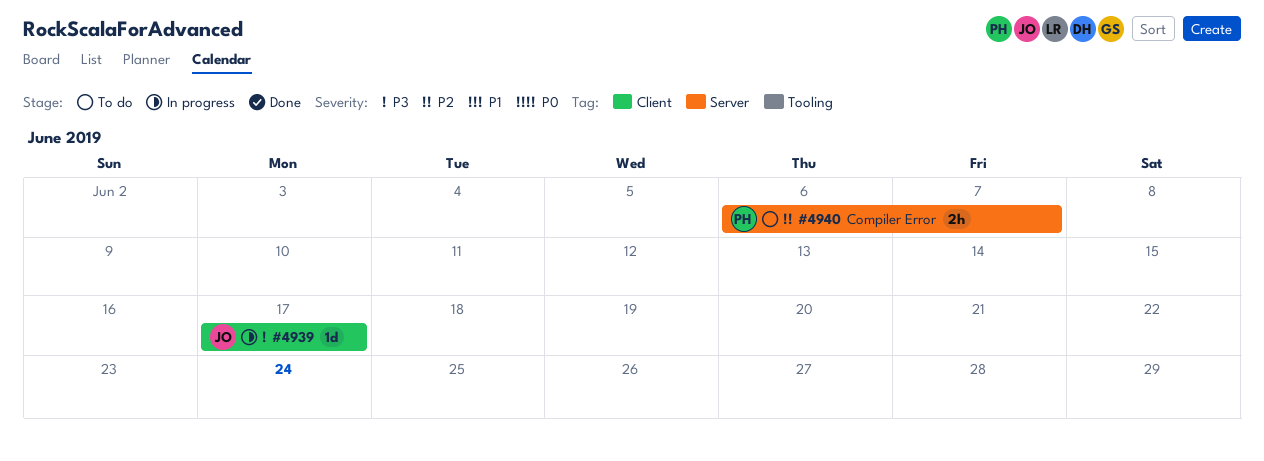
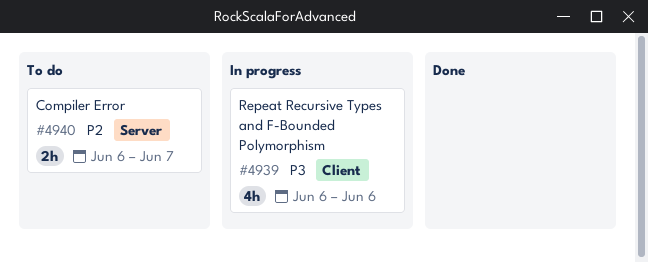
#4939, estimate: 1d -> 4h
#4939, start: Jun 17 -> Jun 6
#4939, due: Jun 17 -> Jun 6

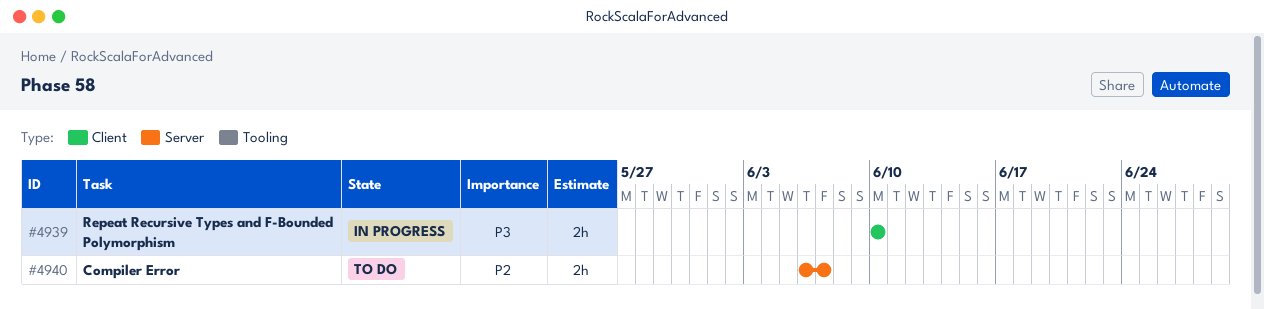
#4939, estimate: 4h -> 2h
#4939, start: Jun 6 -> Jun 10
#4939, due: Jun 6 -> Jun 10

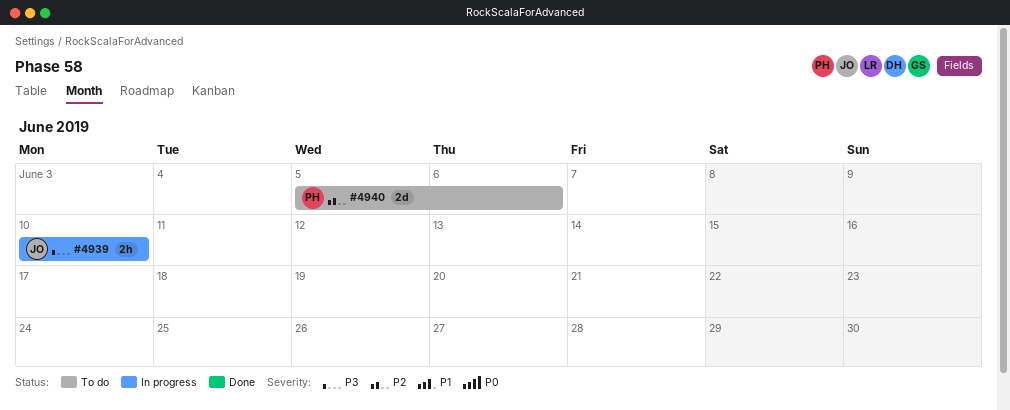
#4940, estimate: 2h -> 2d
#4940, start: Jun 6 -> Jun 5
#4940, due: Jun 7 -> Jun 6

